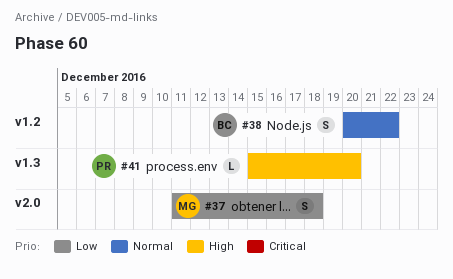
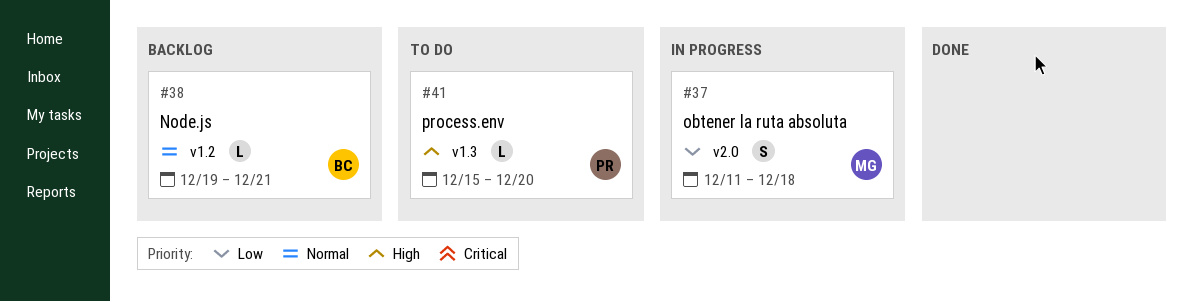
#38, estimate: S -> L
#38, start: Dec 20 -> Dec 19
#38, due: Dec 22 -> Dec 21

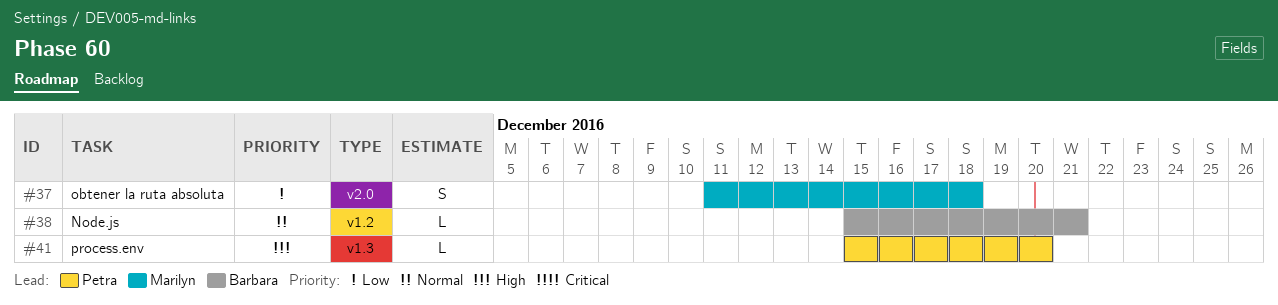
#38, start: Dec 19 -> Dec 15

